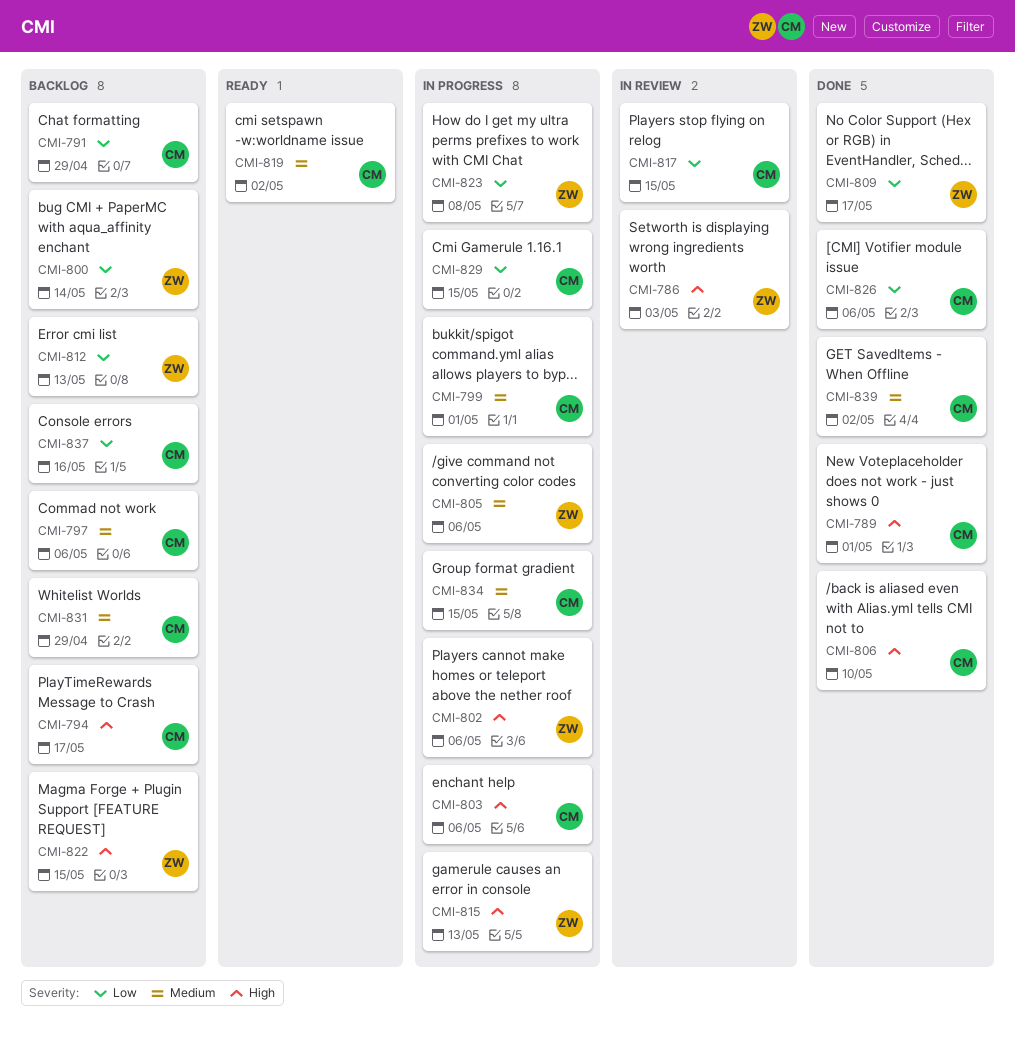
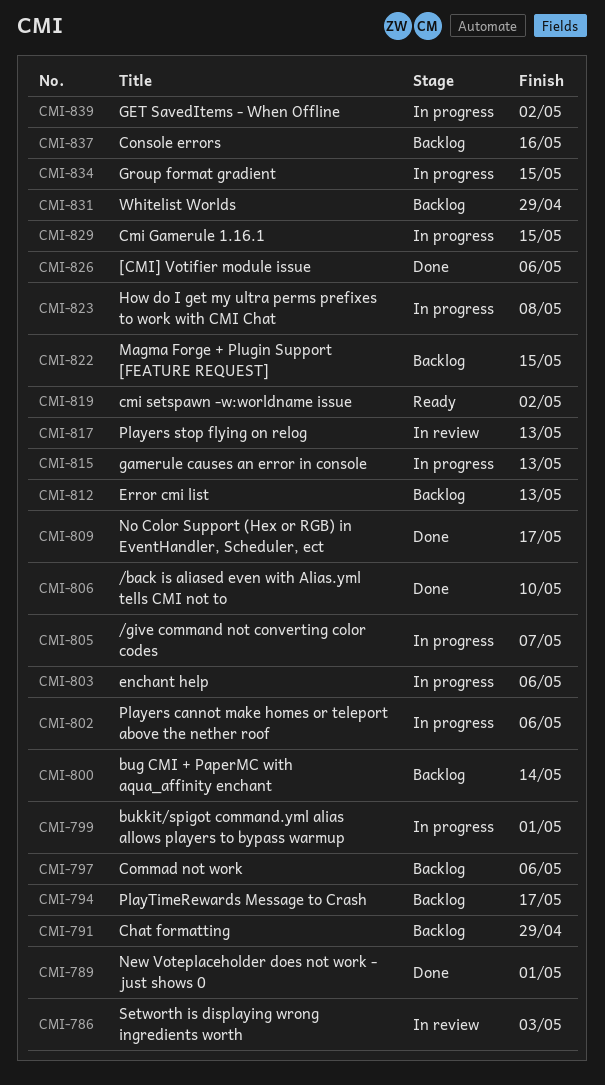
CMI-805, due: May 6 -> May 7
CMI-817, due: May 15 -> May 13
CMI-839, status: Done -> In progress

